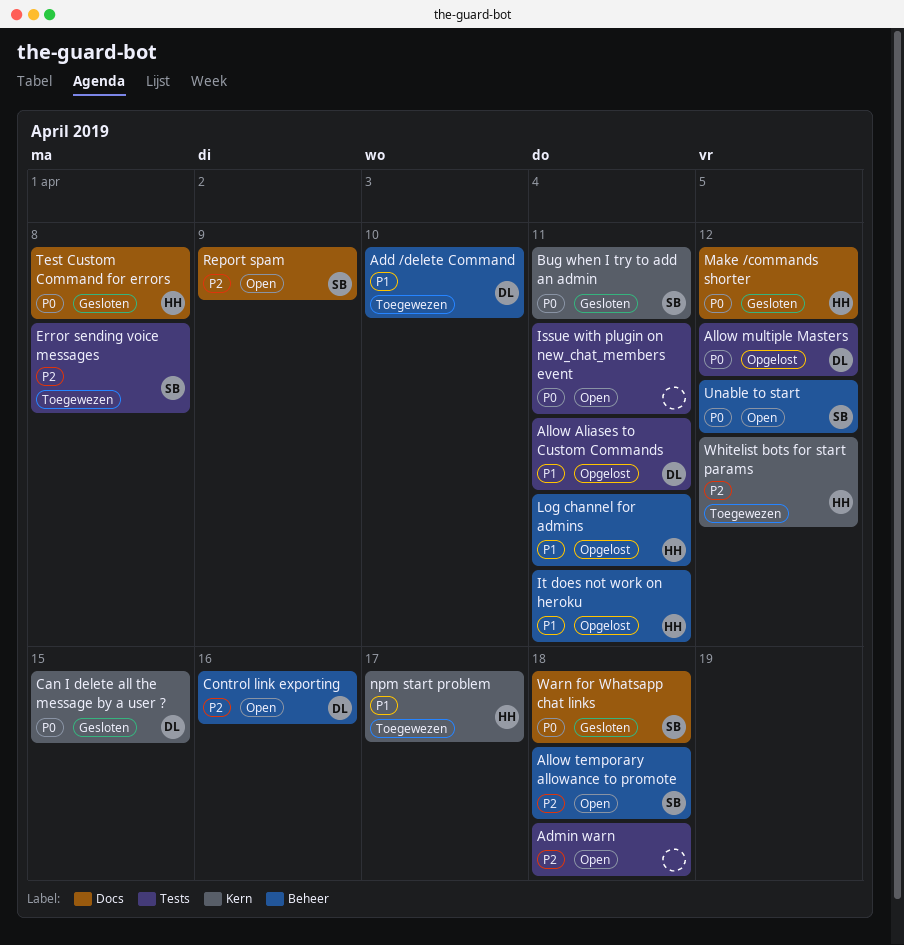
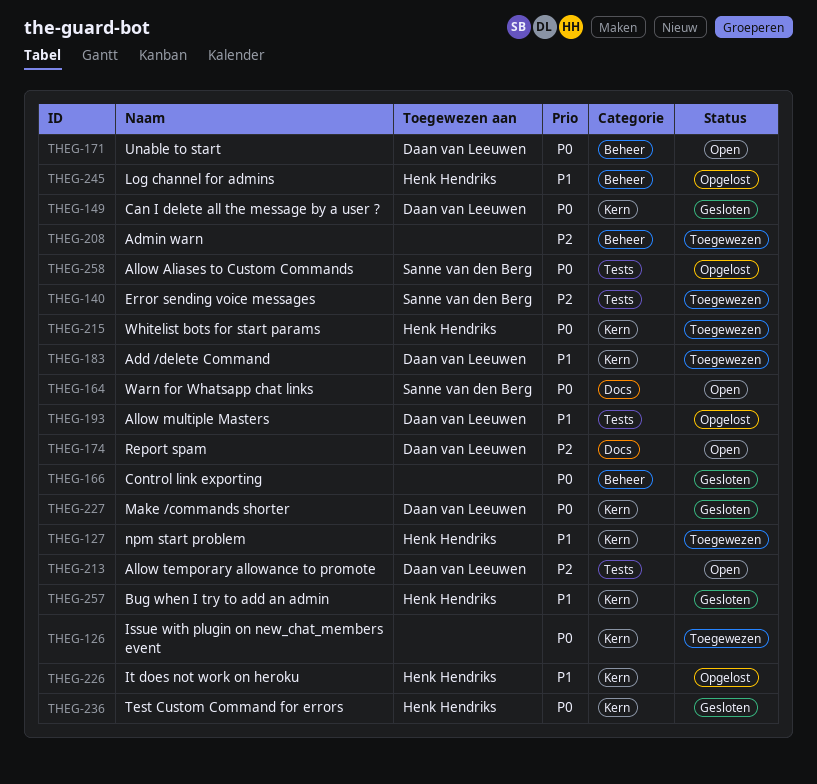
Add /delete Command, label: Beheer -> Kern
Admin warn, status: Open -> Toegewezen
Admin warn, label: Tests -> Beheer
Allow Aliases to Custom Commands, owner: Daan van Leeuwen -> Sanne van den Berg
Allow Aliases to Custom Commands, priority: P1 -> P0
Allow multiple Masters, priority: P0 -> P1
Allow temporary allowance to promote, owner: Sanne van den Berg -> Daan van Leeuwen
Allow temporary allowance to promote, label: Beheer -> Tests
Bug when I try to add an admin, owner: Sanne van den Berg -> Henk Hendriks
Bug when I try to add an admin, priority: P0 -> P1
Control link exporting, status: Open -> Gesloten
Control link exporting, owner: Daan van Leeuwen -> none
Control link exporting, priority: P2 -> P0
Issue with plugin on new_chat_members event, status: Open -> Toegewezen
Issue with plugin on new_chat_members event, label: Tests -> Kern
It does not work on heroku, label: Beheer -> Kern
Make /commands shorter, owner: Henk Hendriks -> Daan van Leeuwen
Make /commands shorter, label: Docs -> Kern
Report spam, owner: Sanne van den Berg -> Daan van Leeuwen
Test Custom Command for errors, label: Docs -> Kern
Unable to start, owner: Sanne van den Berg -> Daan van Leeuwen
Warn for Whatsapp chat links, status: Gesloten -> Open
Whitelist bots for start params, priority: P2 -> P0

